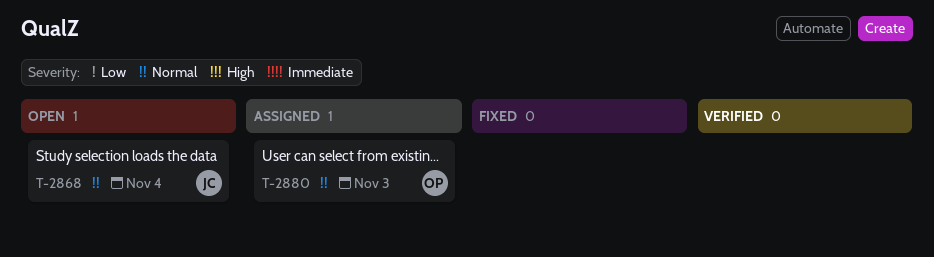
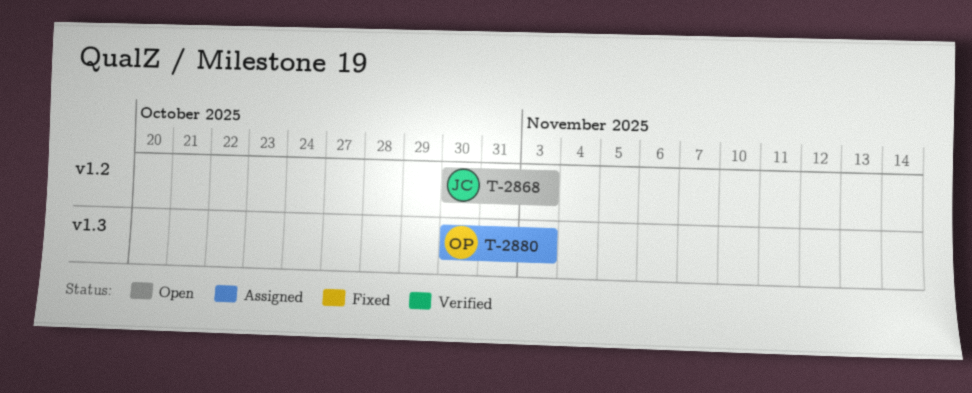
T-2868, due: Nov 4 -> Nov 3

